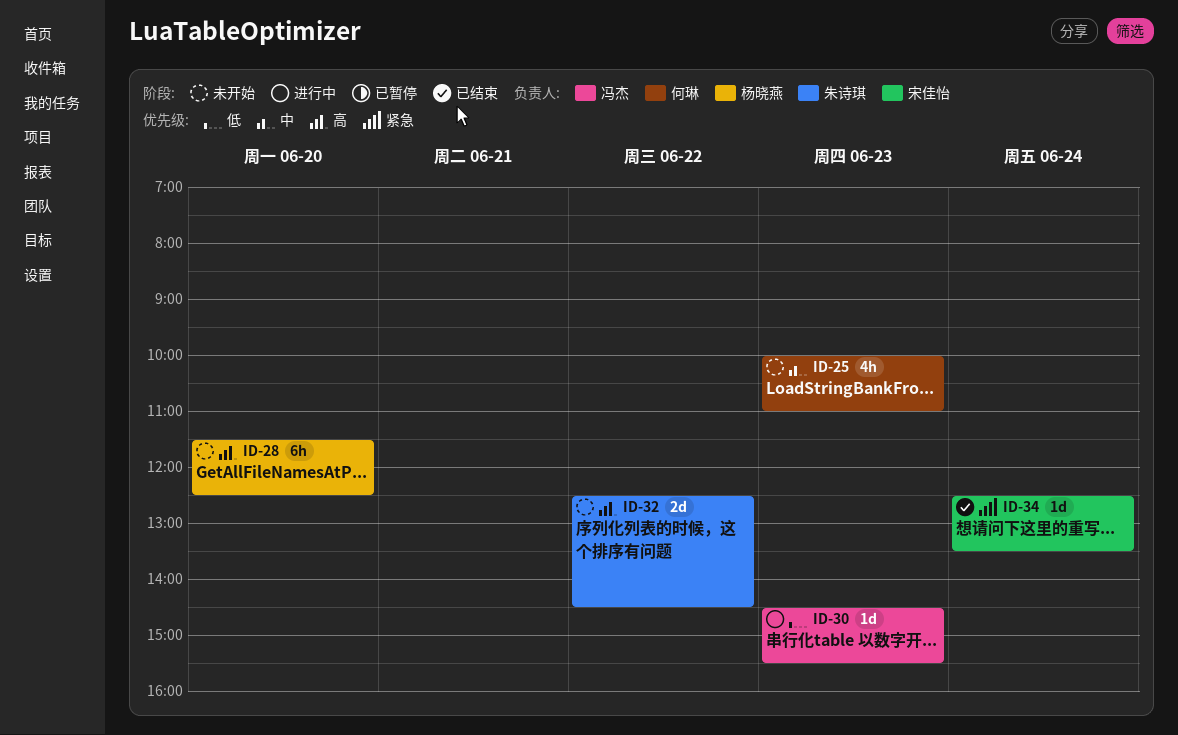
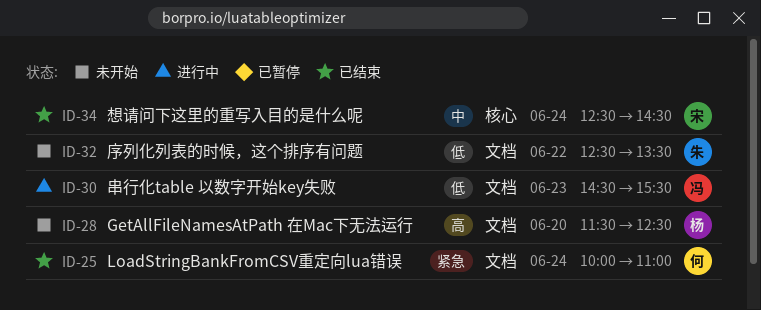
ID-25, status: 未开始 -> 已结束
ID-25, priority: 中 -> 紧急
ID-25, day: Jun 23 -> Jun 24
ID-32, priority: 高 -> 低
ID-32, ends: 14:30 -> 13:30
ID-34, priority: 紧急 -> 中
ID-34, ends: 13:30 -> 14:30

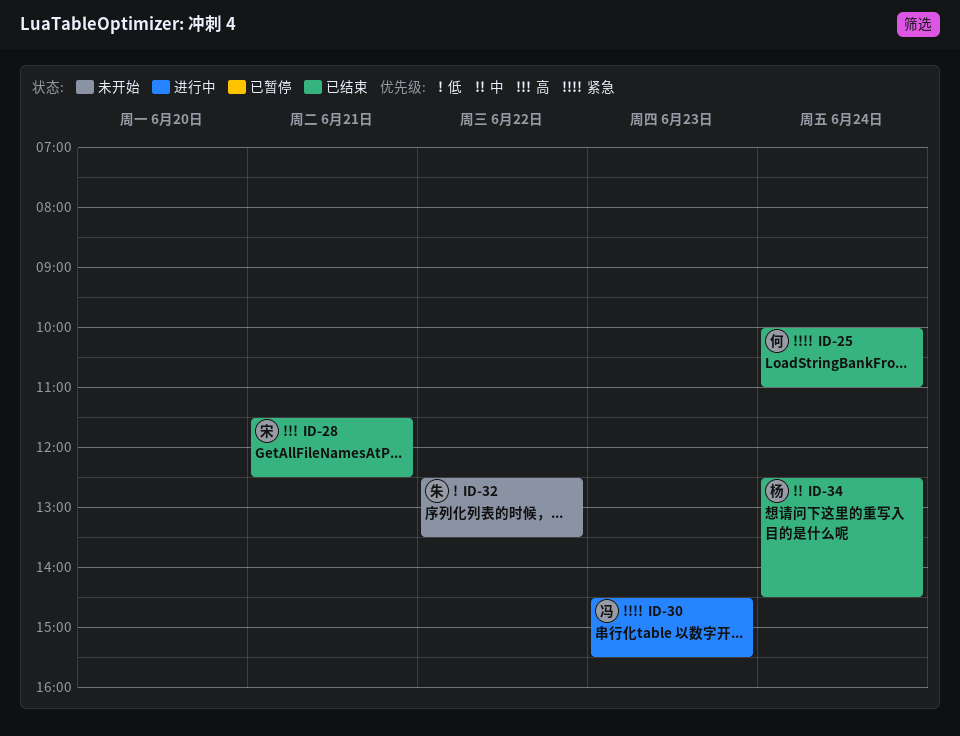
ID-28, status: 未开始 -> 已结束
ID-28, owner: 杨 -> 宋
ID-28, day: Jun 20 -> Jun 21
ID-30, priority: 低 -> 紧急
ID-34, owner: 宋 -> 杨

